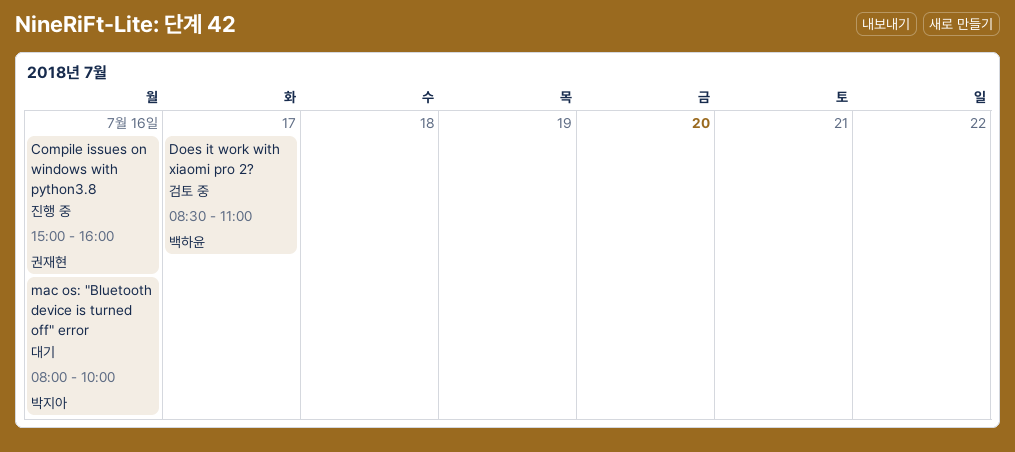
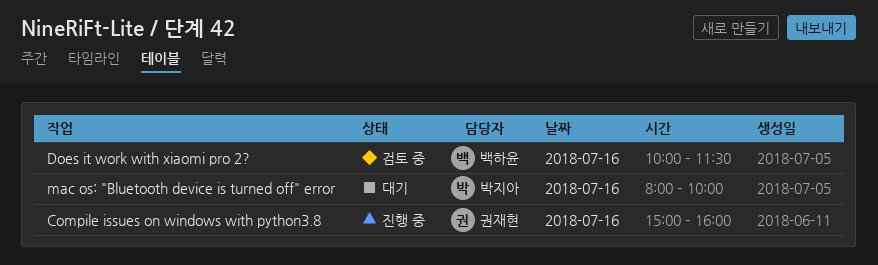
Does it work with xiaomi pro 2?, day: Jul 17 -> Jul 16
Does it work with xiaomi pro 2?, begins: 08:30 -> 10:00
Does it work with xiaomi pro 2?, ends: 11:00 -> 11:30

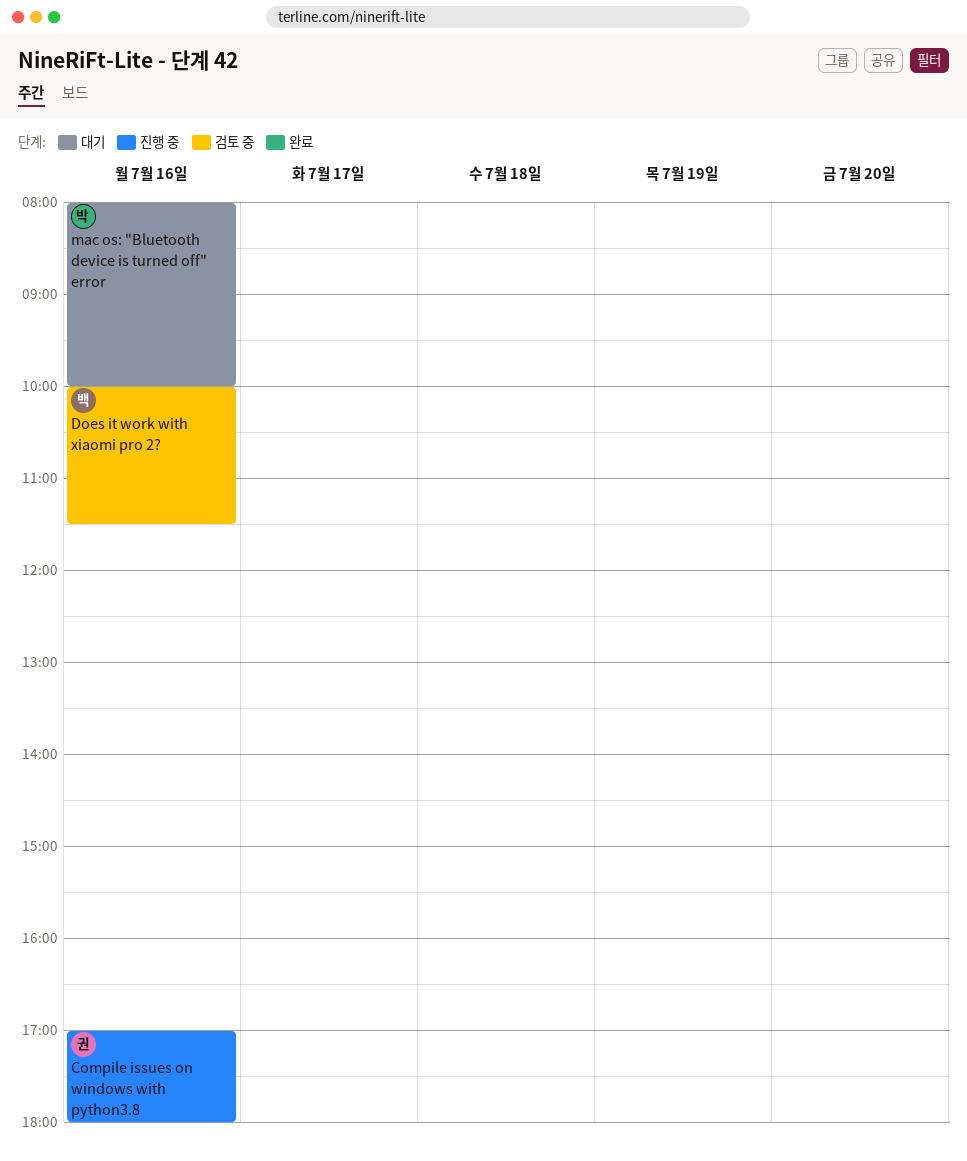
Compile issues on windows with python3.8, begins: 15:00 -> 17:00
Compile issues on windows with python3.8, ends: 16:00 -> 18:00

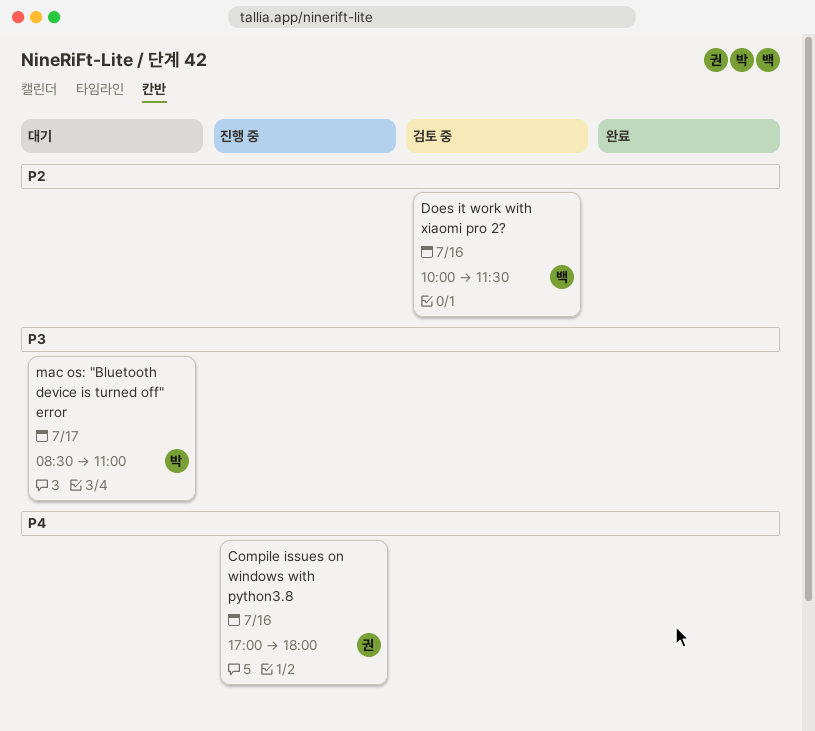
mac os: "Bluetooth device is turned off" error, day: Jul 16 -> Jul 17
mac os: "Bluetooth device is turned off" error, begins: 08:00 -> 08:30
mac os: "Bluetooth device is turned off" error, ends: 10:00 -> 11:00

